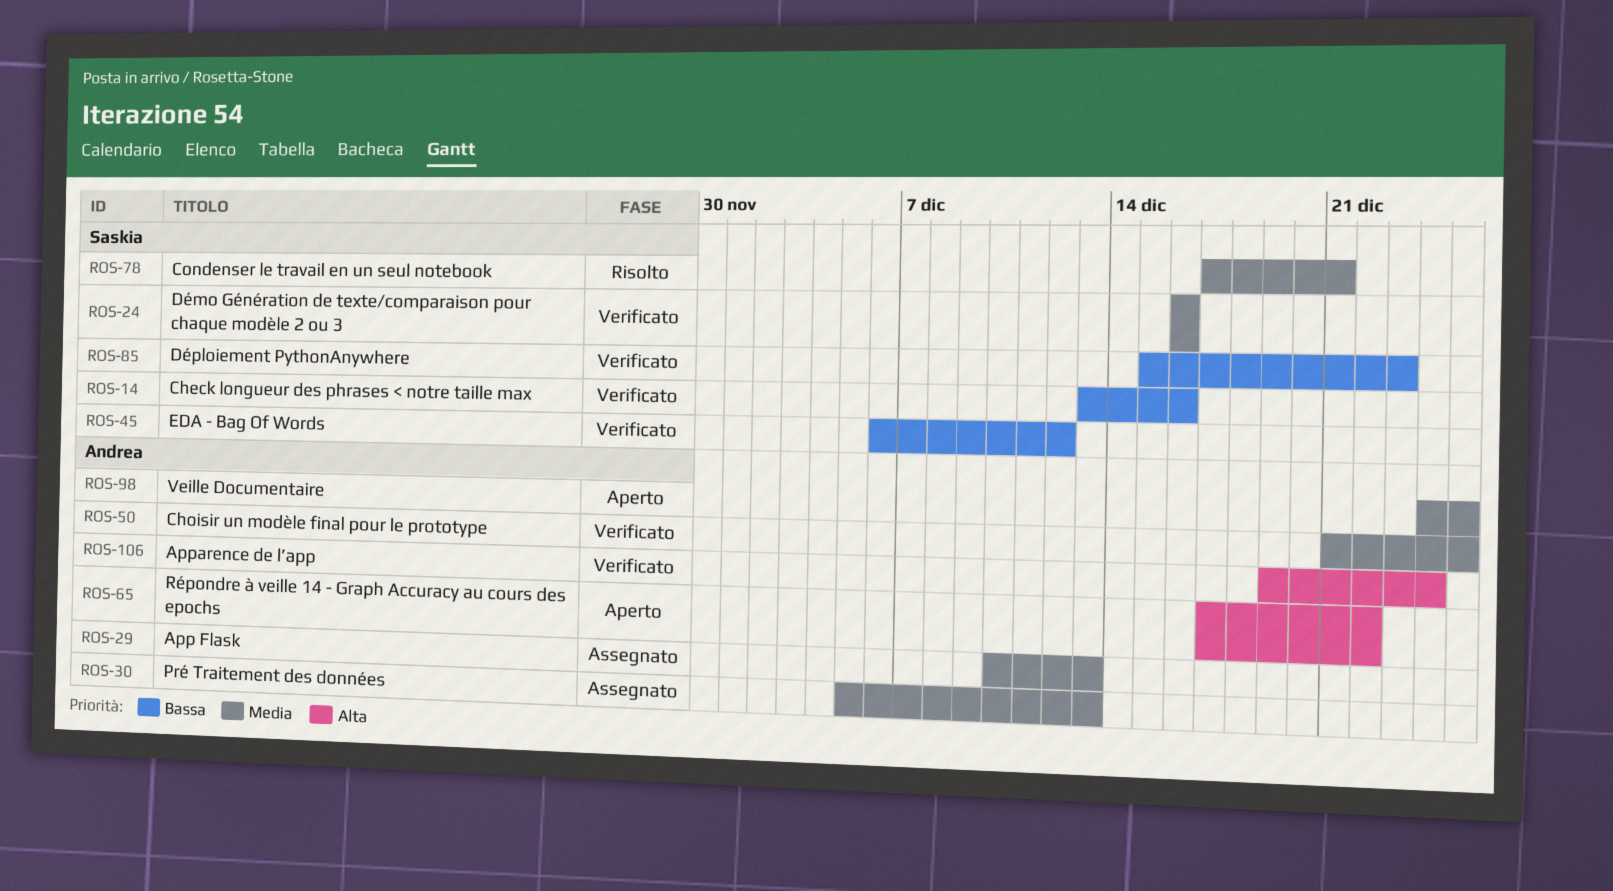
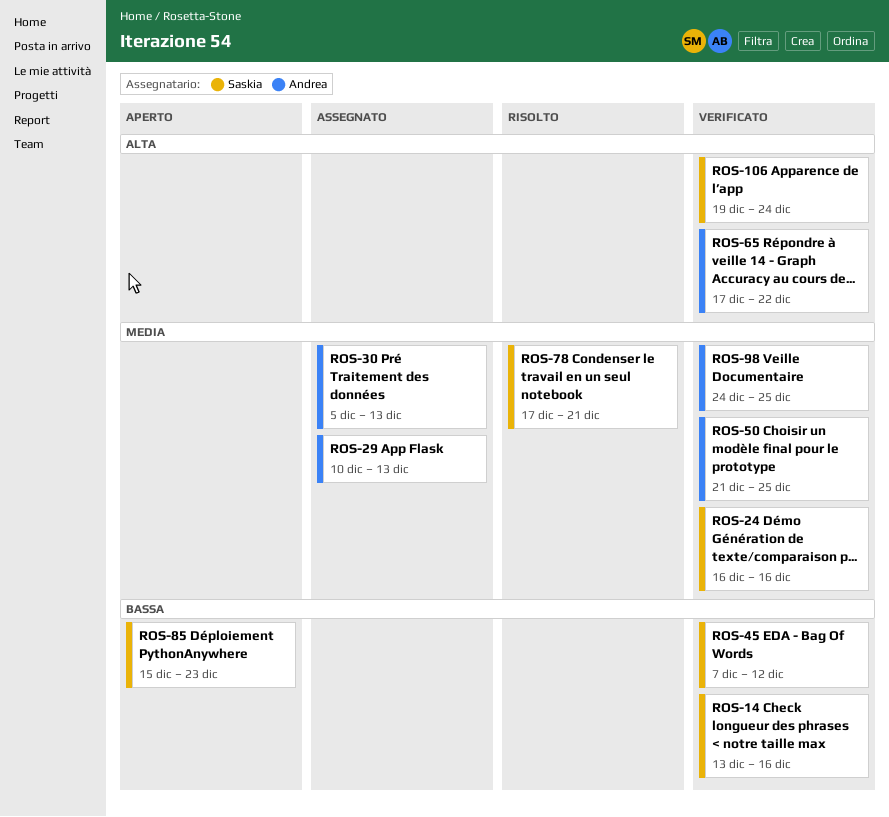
ROS-45, start: Dec 6 -> Dec 7
ROS-65, status: Aperto -> Verificato
ROS-85, status: Verificato -> Aperto
ROS-98, status: Aperto -> Verificato
ROS-106, owner: Andrea -> Saskia

